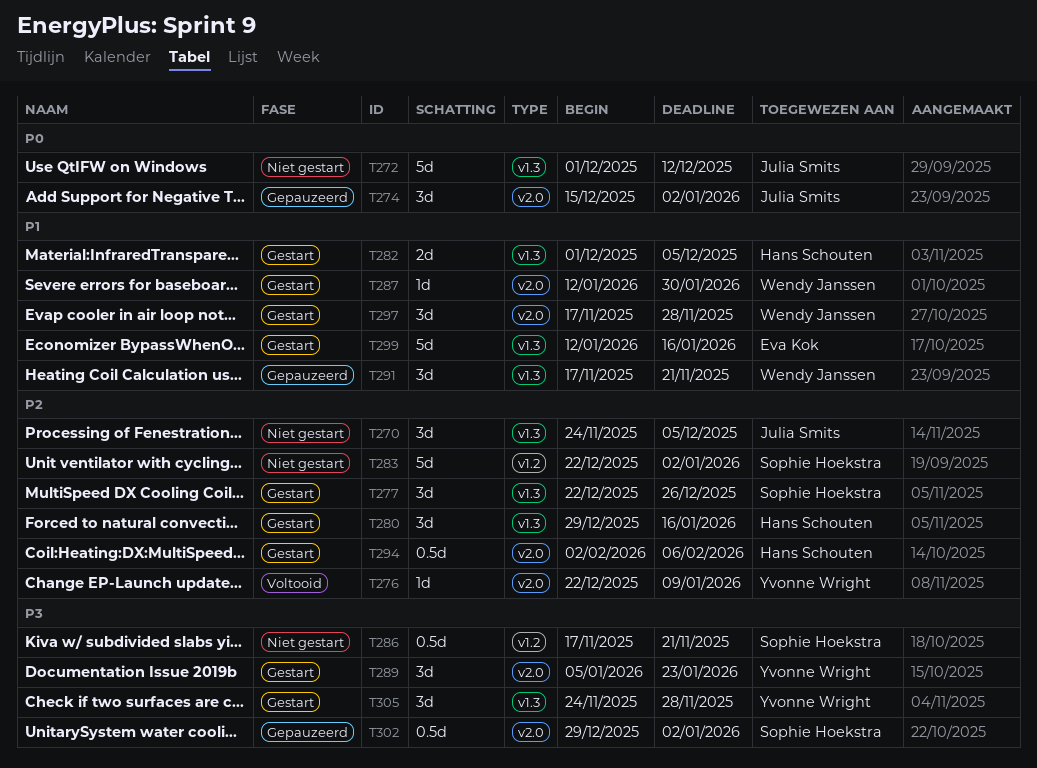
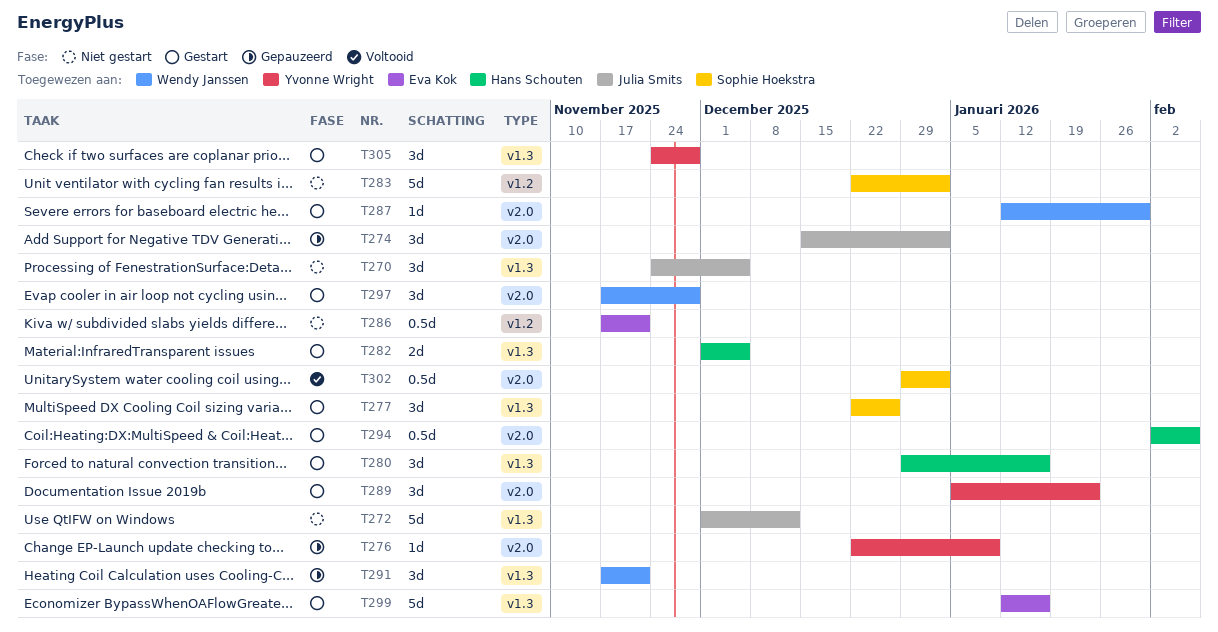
T276, status: Voltooid -> Gepauzeerd
T286, owner: Sophie Hoekstra -> Eva Kok
T302, status: Gepauzeerd -> Voltooid

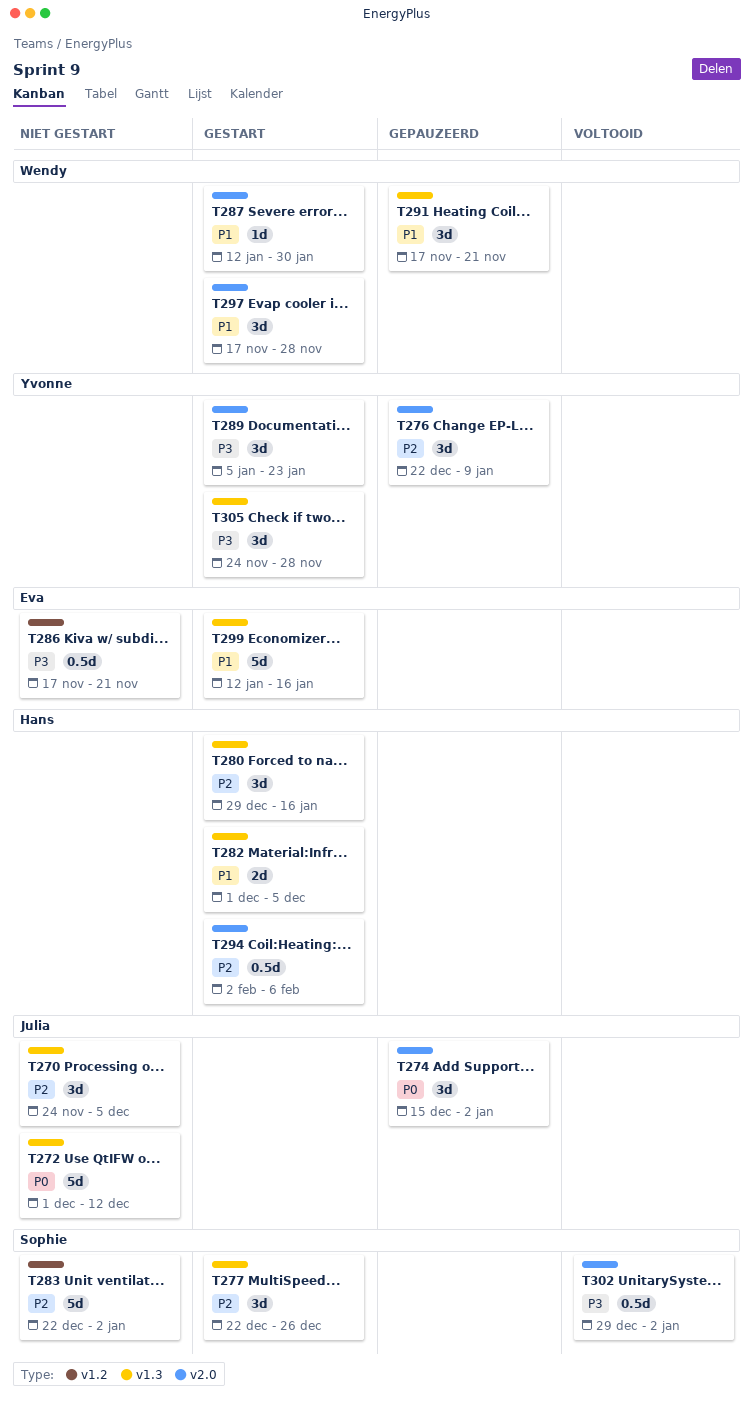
T276, estimate: 1d -> 3d

